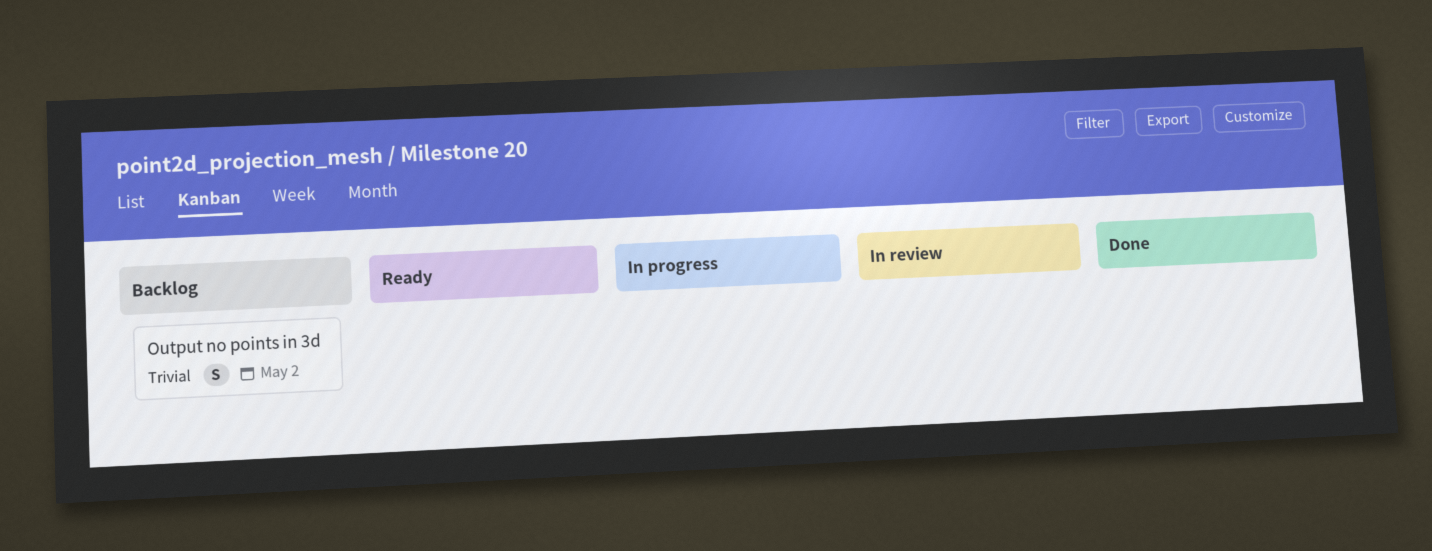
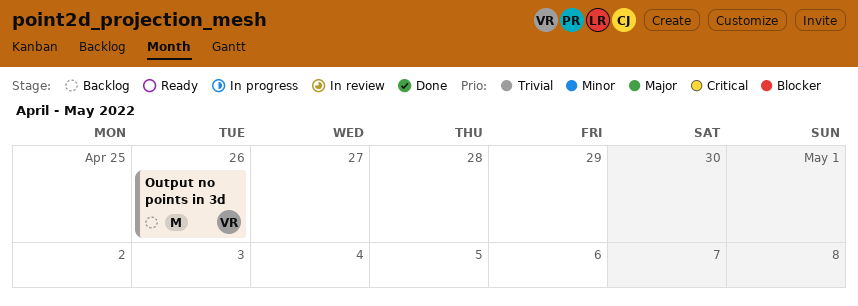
Output no points in 3d, estimate: S -> M
Output no points in 3d, due: May 2 -> Apr 26

